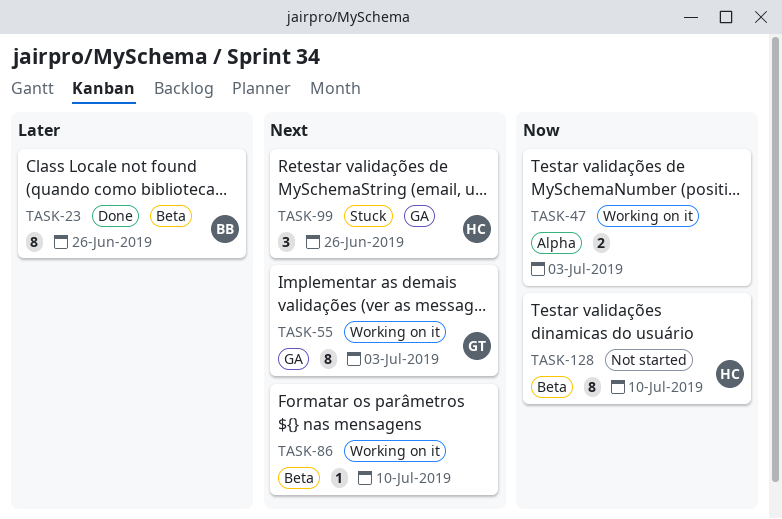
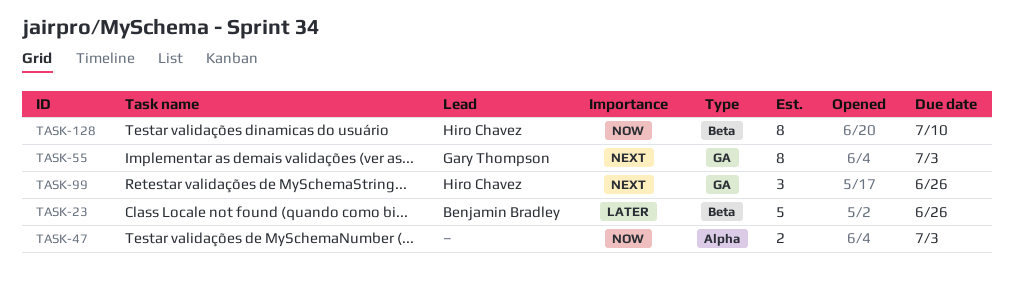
TASK-23, estimate: 8 -> 5
TASK-86: present -> none

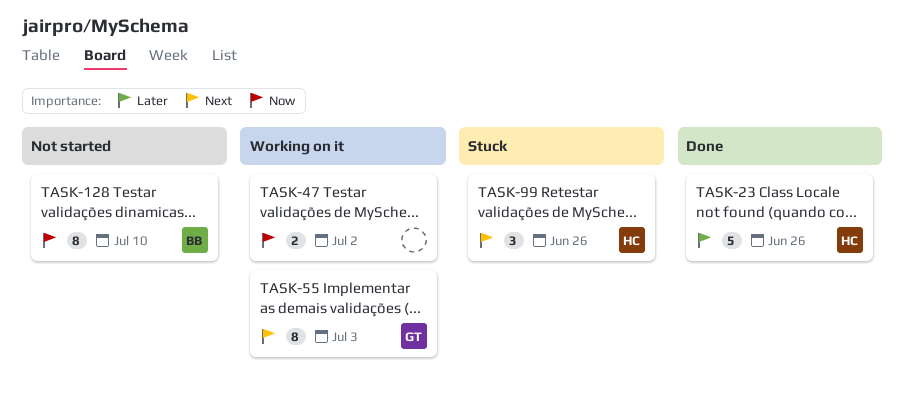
TASK-23, owner: Benjamin Bradley -> Hiro Chavez
TASK-47, due: Jul 3 -> Jul 2
TASK-128, owner: Hiro Chavez -> Benjamin Bradley

